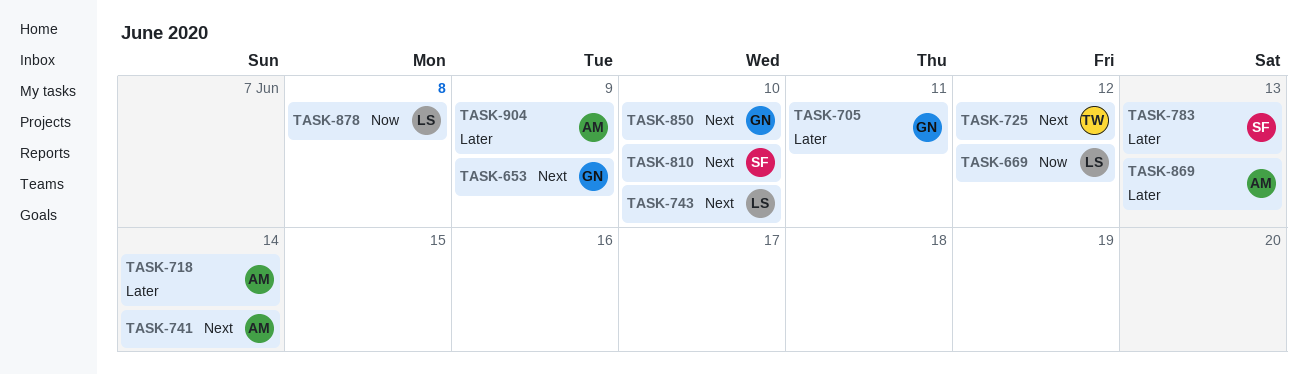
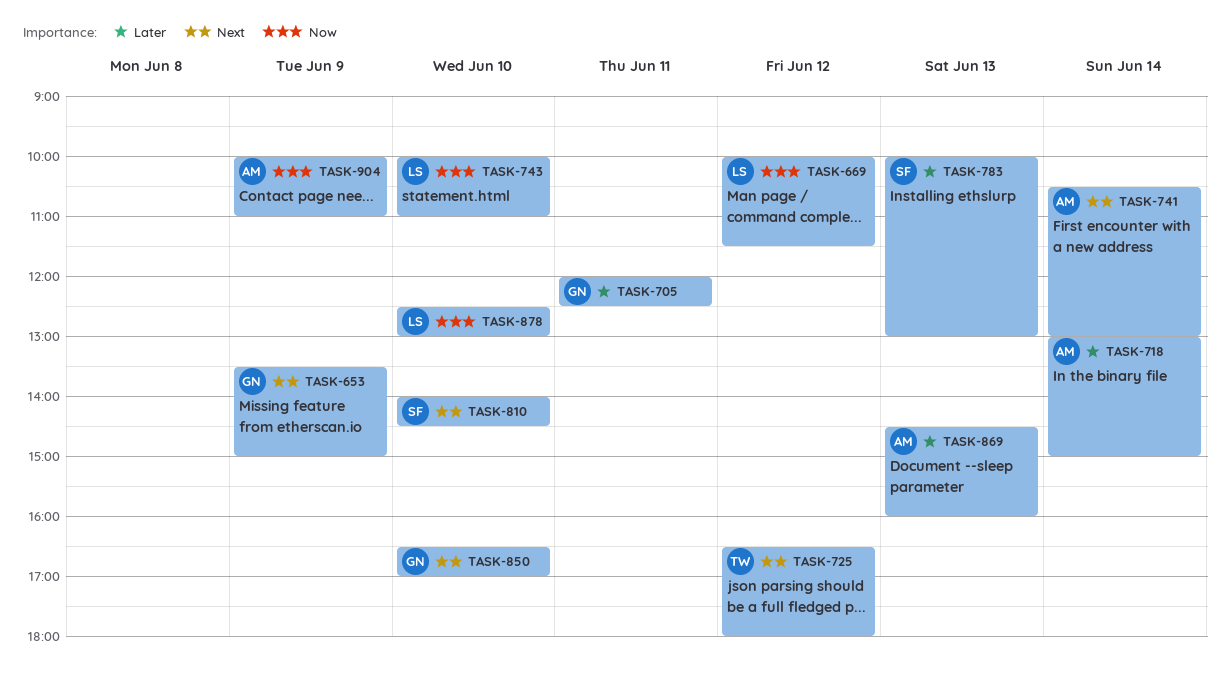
TASK-743, priority: Next -> Now
TASK-878, day: Jun 8 -> Jun 10
TASK-904, priority: Later -> Now

